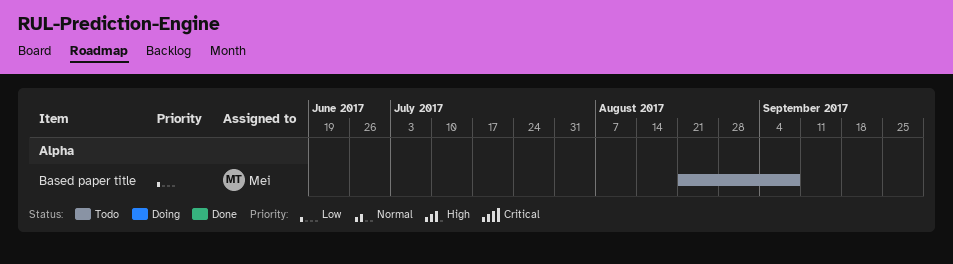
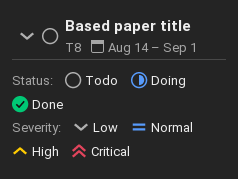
Based paper title, start: Aug 21 -> Aug 14
Based paper title, due: Sep 8 -> Sep 1

